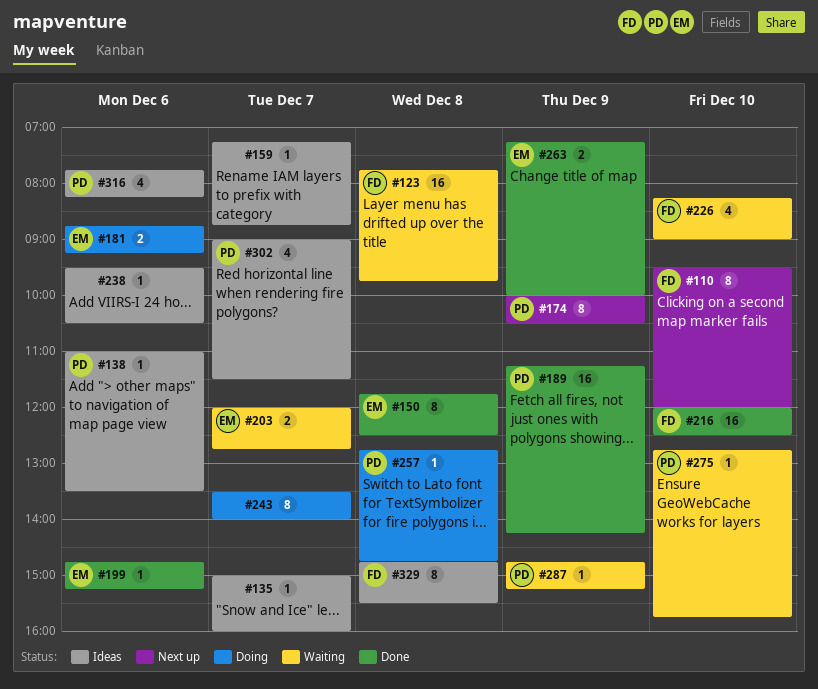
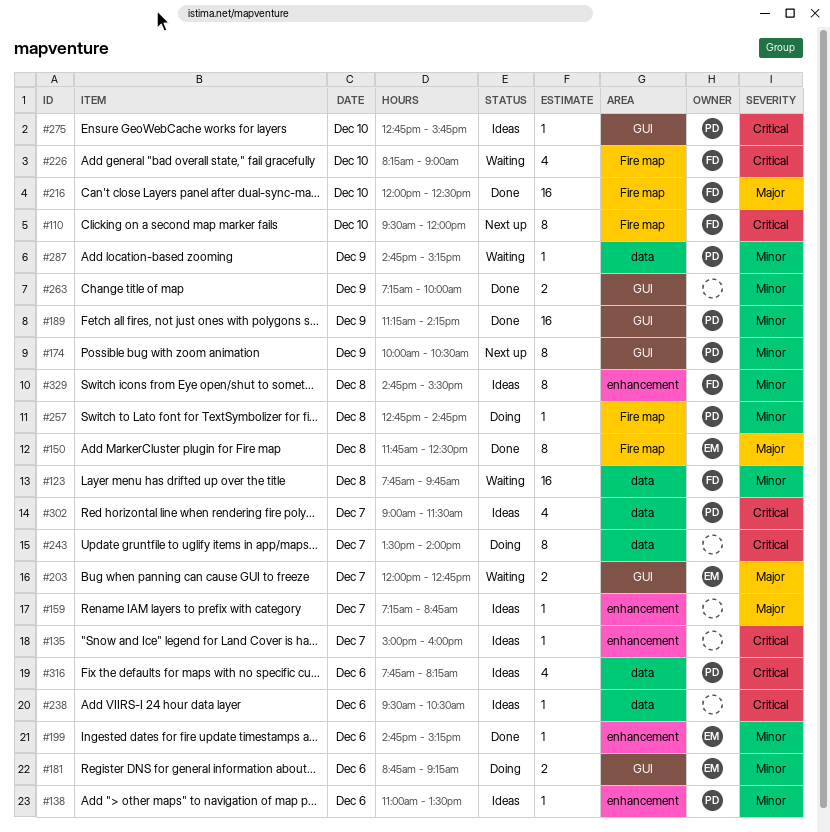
#263, owner: EM -> none
#275, status: Waiting -> Ideas

